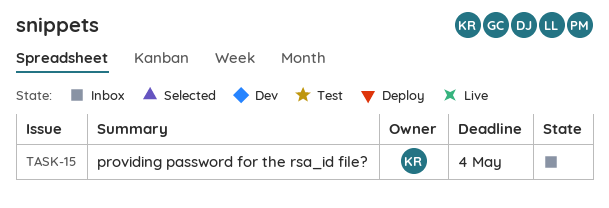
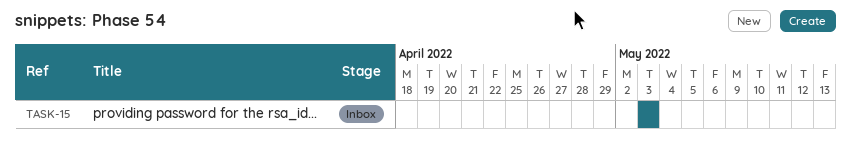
TASK-15, due: May 4 -> May 3

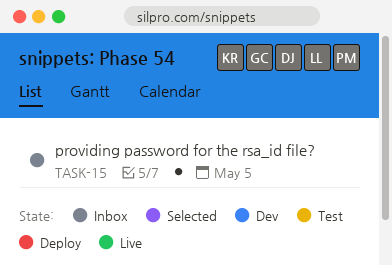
TASK-15, due: May 3 -> May 5

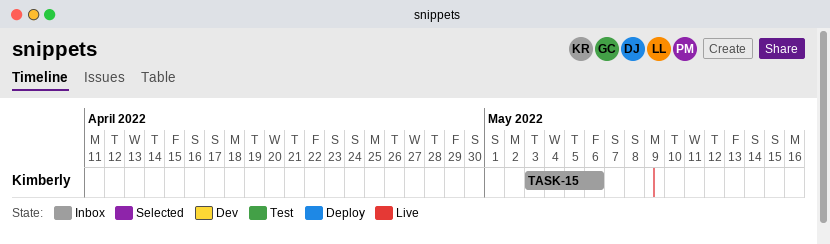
TASK-15, due: May 5 -> May 6

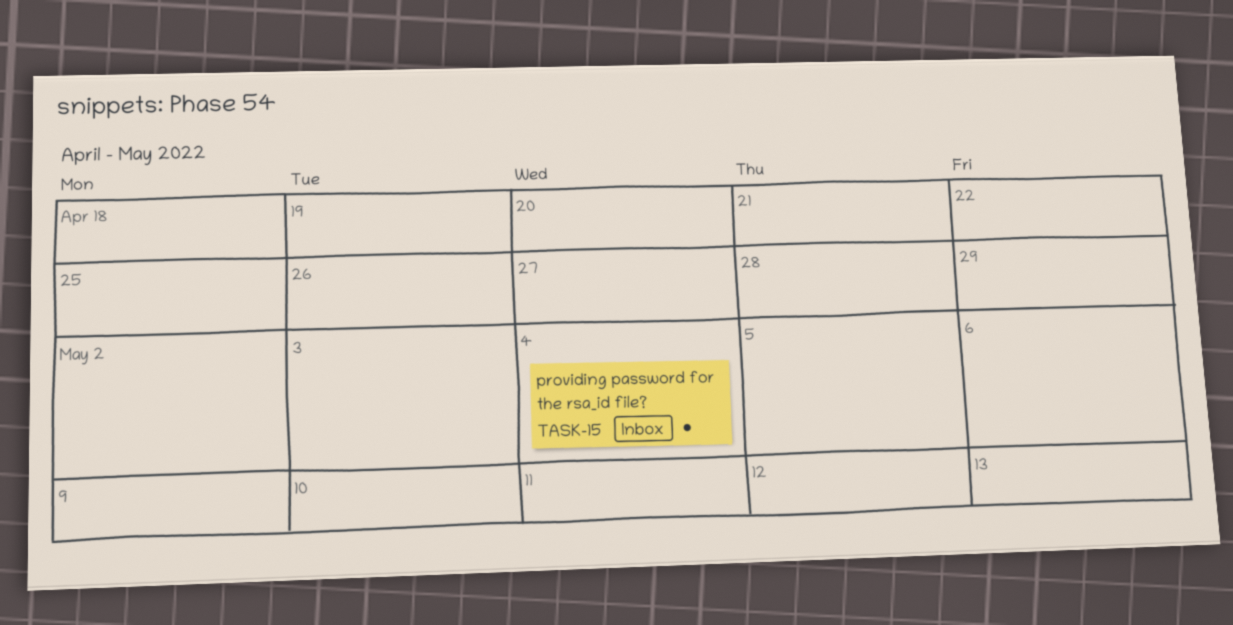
TASK-15, due: May 6 -> May 4

